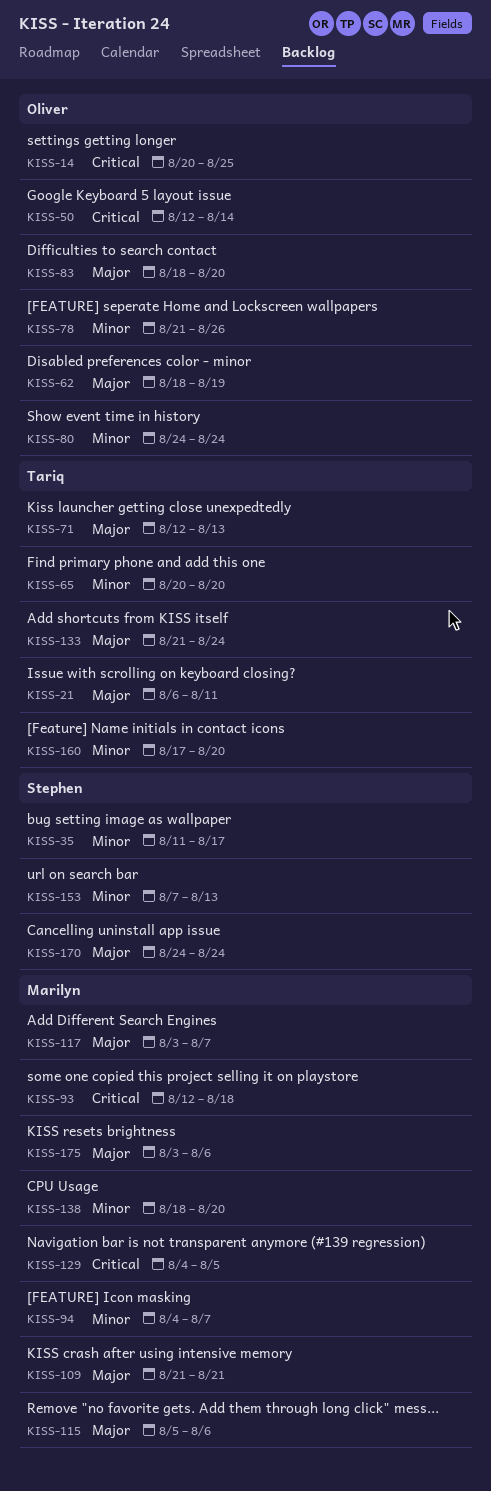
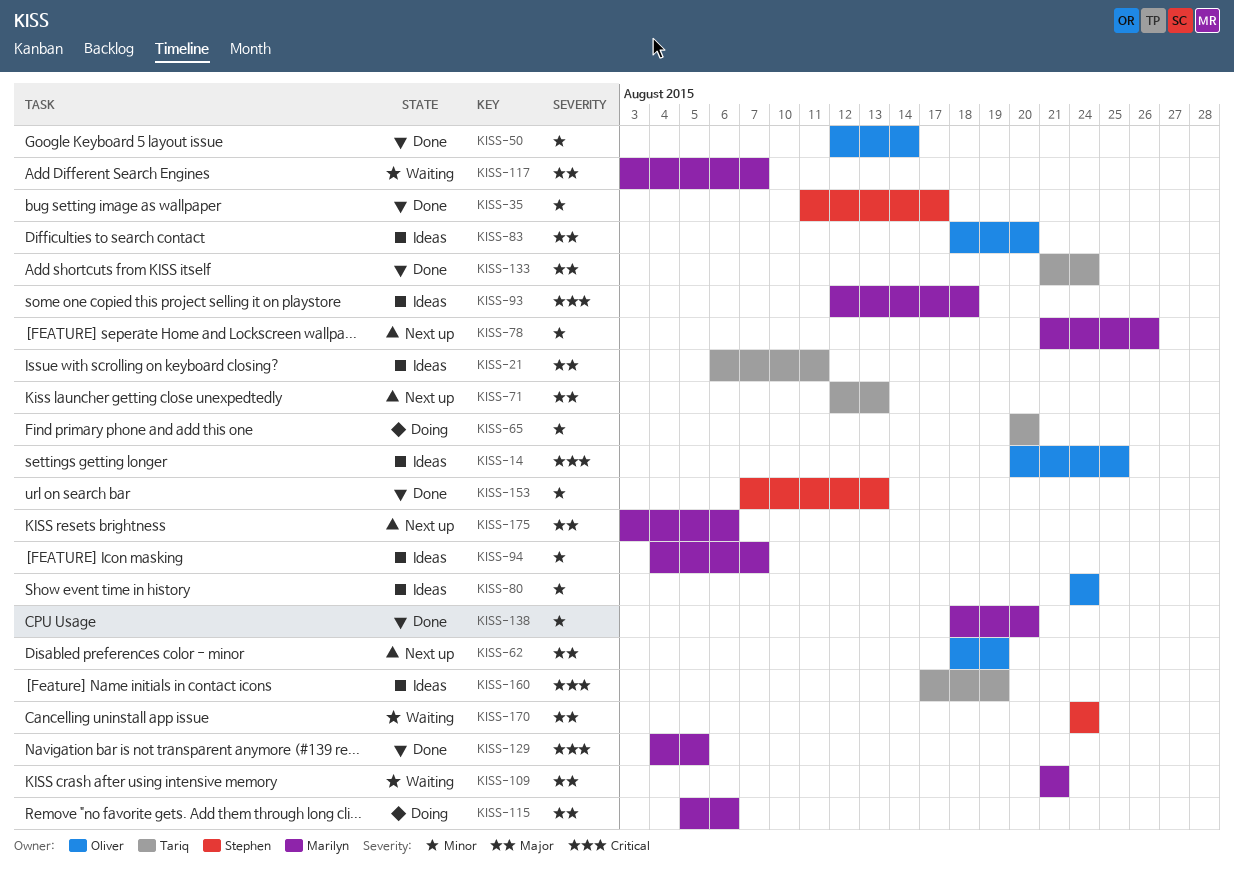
KISS-50, priority: Critical -> Minor
KISS-78, owner: Oliver -> Marilyn
KISS-160, priority: Minor -> Critical
KISS-160, due: Aug 20 -> Aug 19

